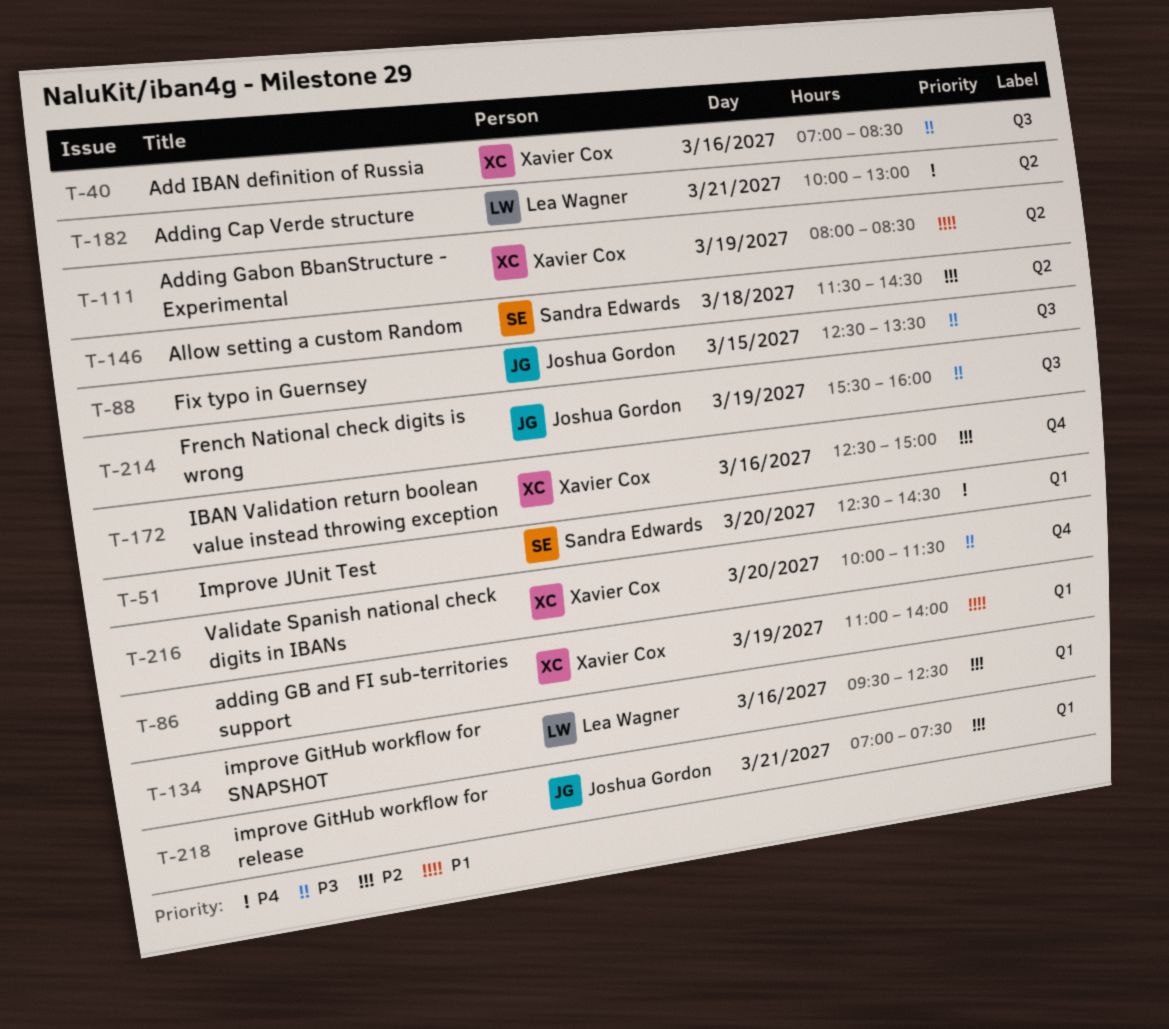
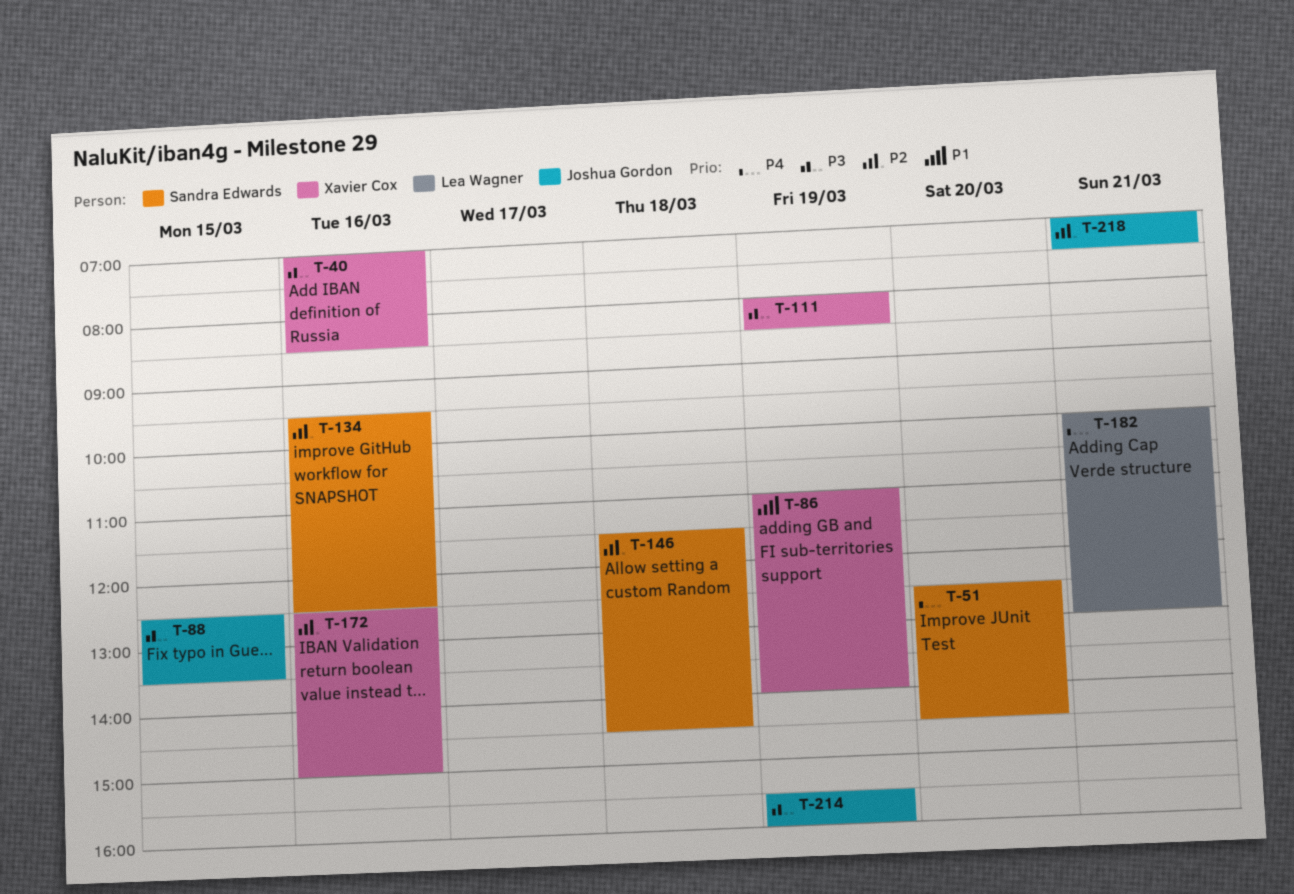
T-111, priority: P1 -> P3
T-134, owner: Lea Wagner -> Sandra Edwards
T-216: present -> none

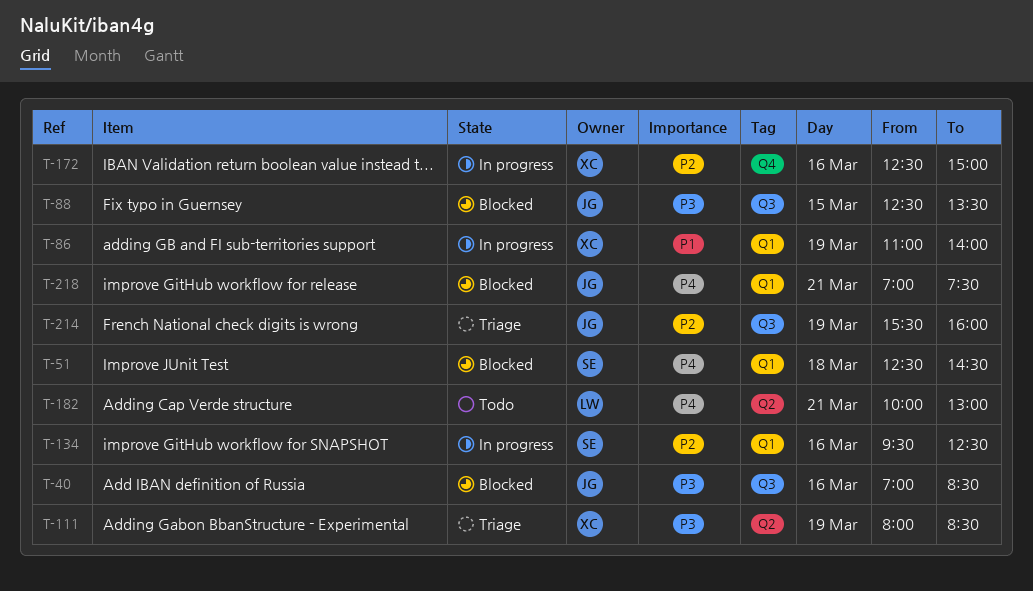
T-40, owner: Xavier Cox -> Joshua Gordon
T-51, day: Mar 20 -> Mar 18
T-146: present -> none
T-214, priority: P3 -> P2
T-218, priority: P2 -> P4

